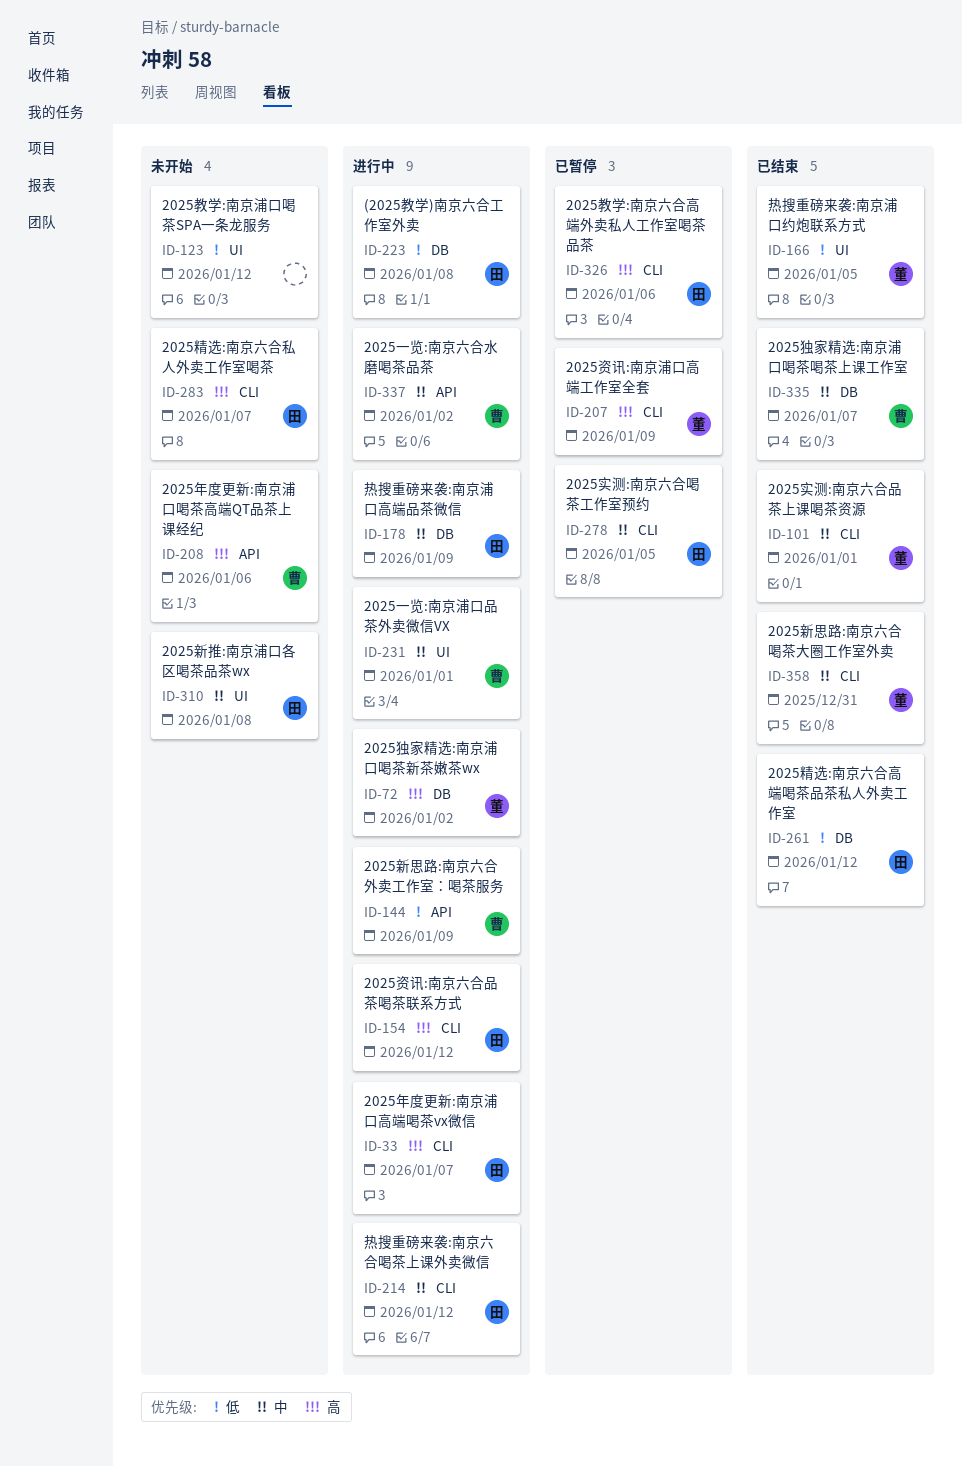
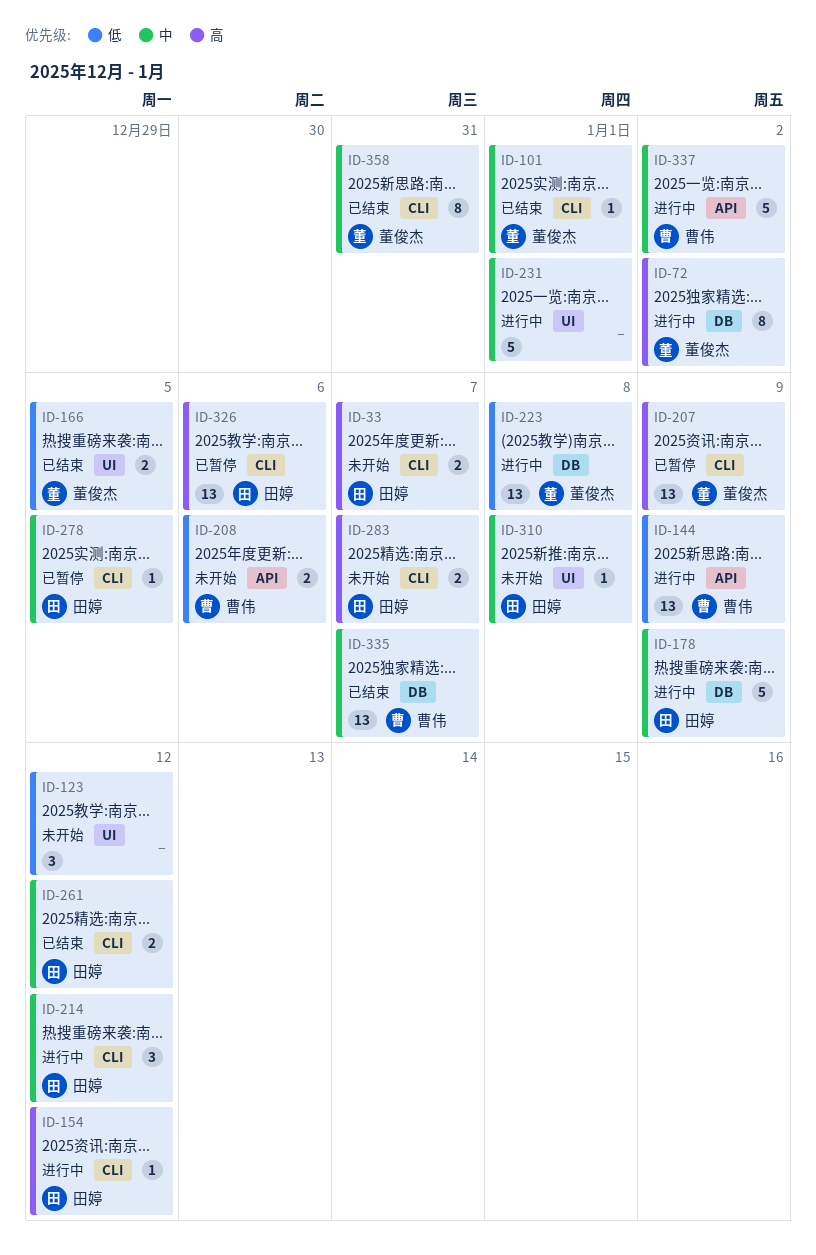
ID-33, status: 进行中 -> 未开始
ID-208, priority: 高 -> 低
ID-223, owner: 田婷 -> 董俊杰
ID-231, owner: 曹伟 -> none
ID-261, priority: 低 -> 中
ID-261, label: DB -> CLI

